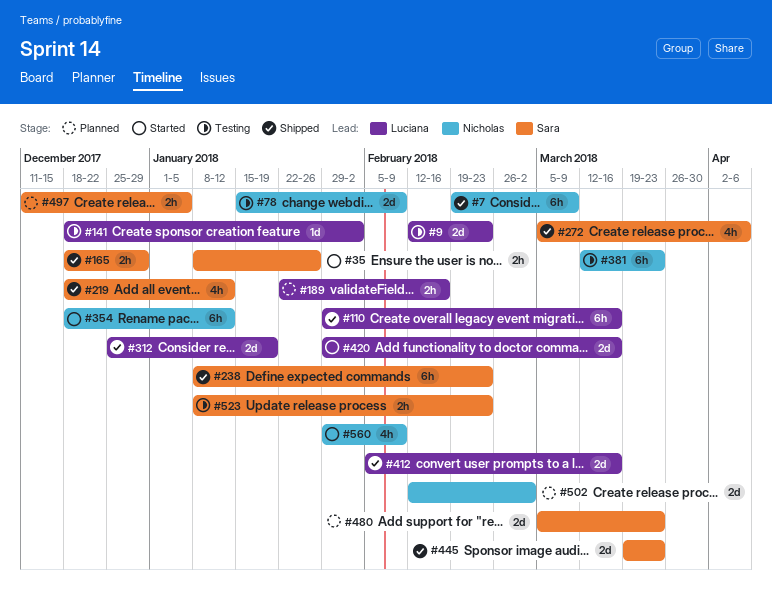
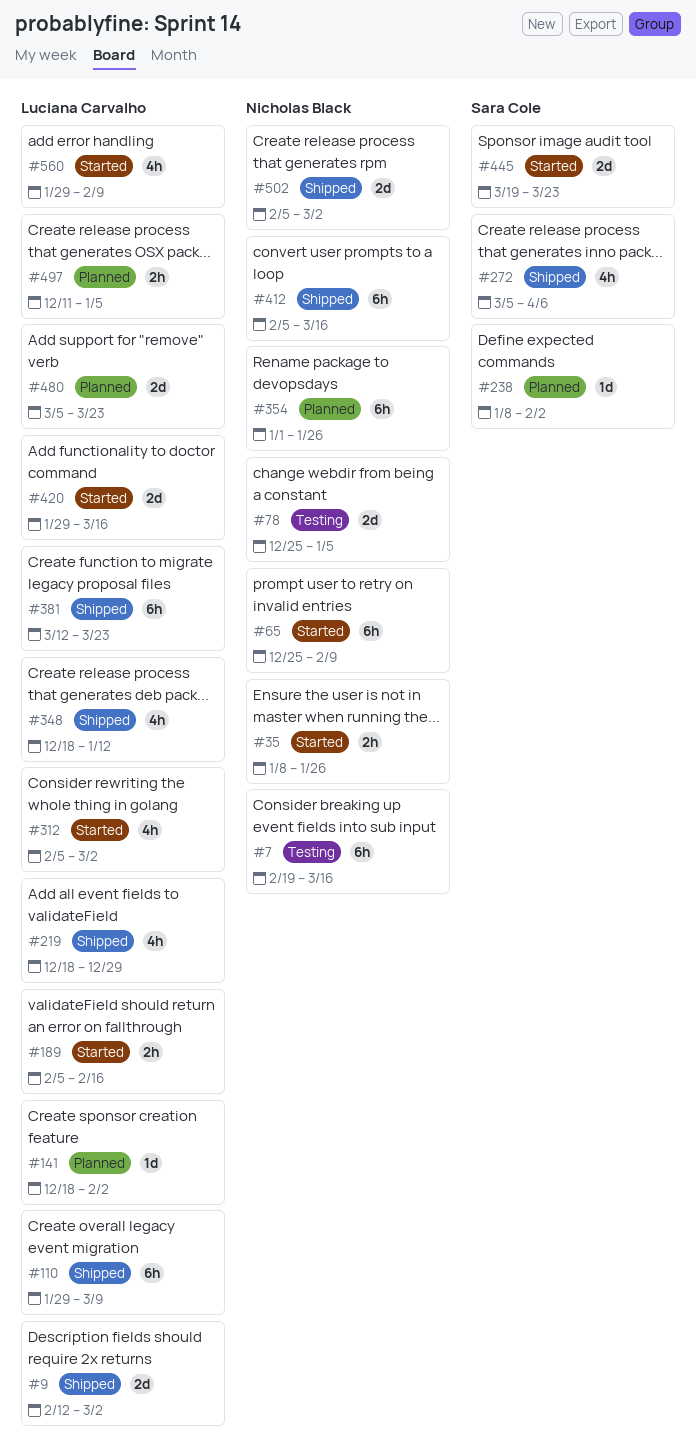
#7, status: Shipped -> Testing
#7, due: Mar 9 -> Mar 16
#9, status: Testing -> Shipped
#9, due: Feb 23 -> Mar 2
#35, owner: Sara Cole -> Nicholas Black
#65: none -> present
#78, start: Jan 15 -> Dec 25
#78, due: Feb 9 -> Jan 5
#110, due: Mar 16 -> Mar 9
#141, status: Testing -> Planned
#165: present -> none
#189, status: Planned -> Started
#189, start: Jan 22 -> Feb 5
#219, owner: Sara Cole -> Luciana Carvalho
#219, due: Jan 12 -> Dec 29
#238, status: Shipped -> Planned
#238, estimate: 6h -> 1d
#238, due: Feb 23 -> Feb 2
#312, status: Shipped -> Started
#312, estimate: 2d -> 4h
#312, start: Dec 25 -> Feb 5
#312, due: Jan 19 -> Mar 2
#348: none -> present
#354, status: Started -> Planned
#354, start: Dec 18 -> Jan 1
#354, due: Jan 12 -> Jan 26
#381, status: Testing -> Shipped
#381, owner: Nicholas Black -> Luciana Carvalho
#412, owner: Luciana Carvalho -> Nicholas Black
#412, estimate: 2d -> 6h
#445, status: Shipped -> Started
#480, owner: Sara Cole -> Luciana Carvalho
#497, owner: Sara Cole -> Luciana Carvalho
#502, status: Planned -> Shipped
#502, start: Feb 12 -> Feb 5
#523: present -> none
#560, owner: Nicholas Black -> Luciana Carvalho

